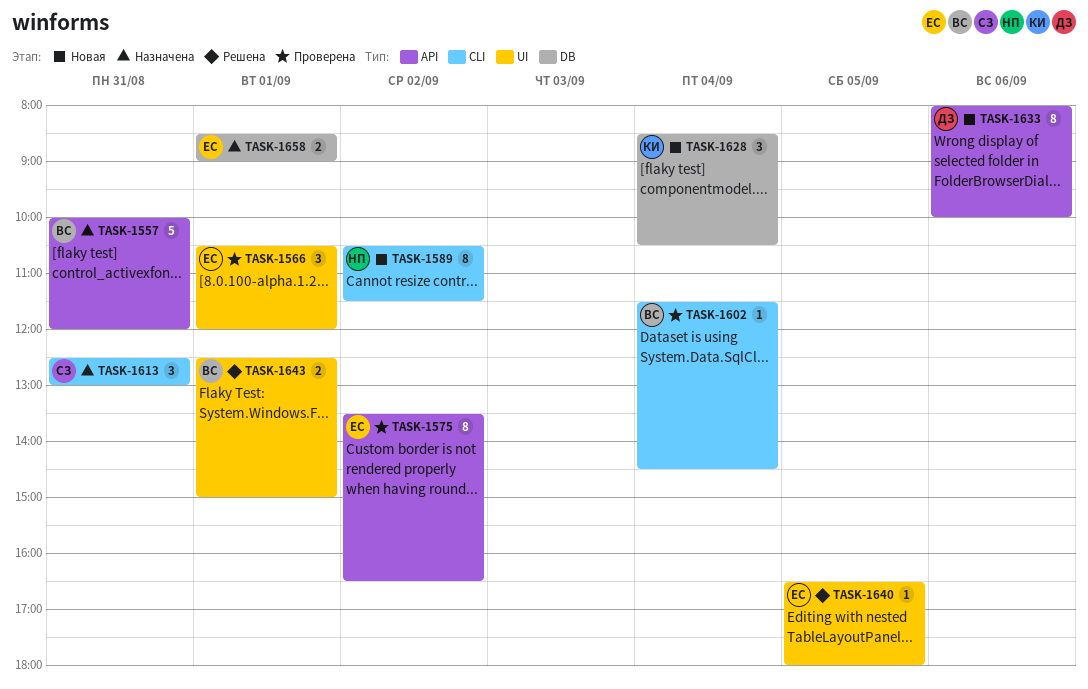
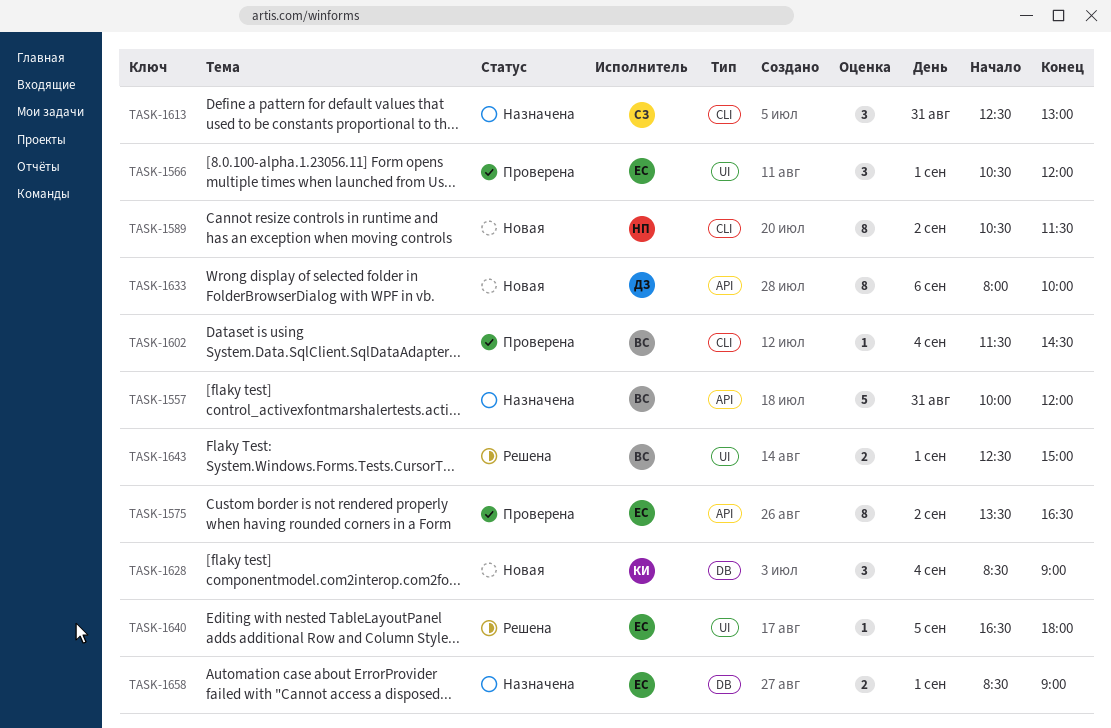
TASK-1628, ends: 10:30 -> 09:00

